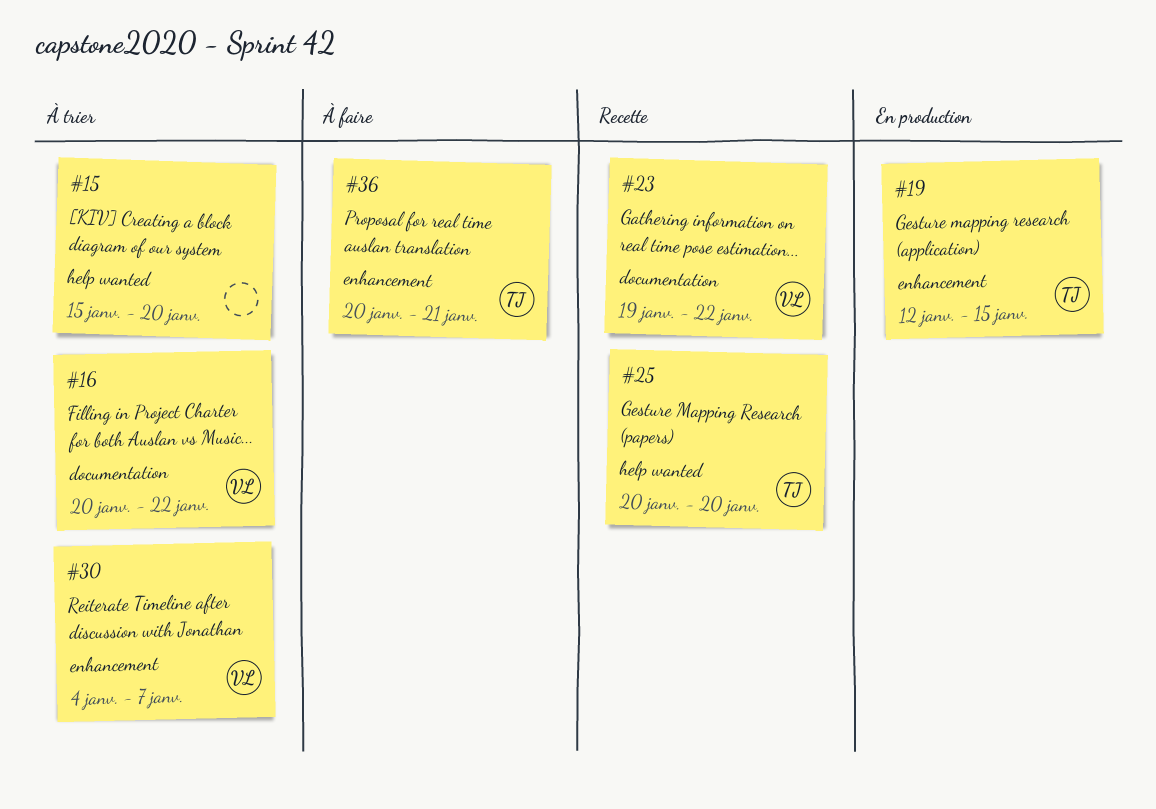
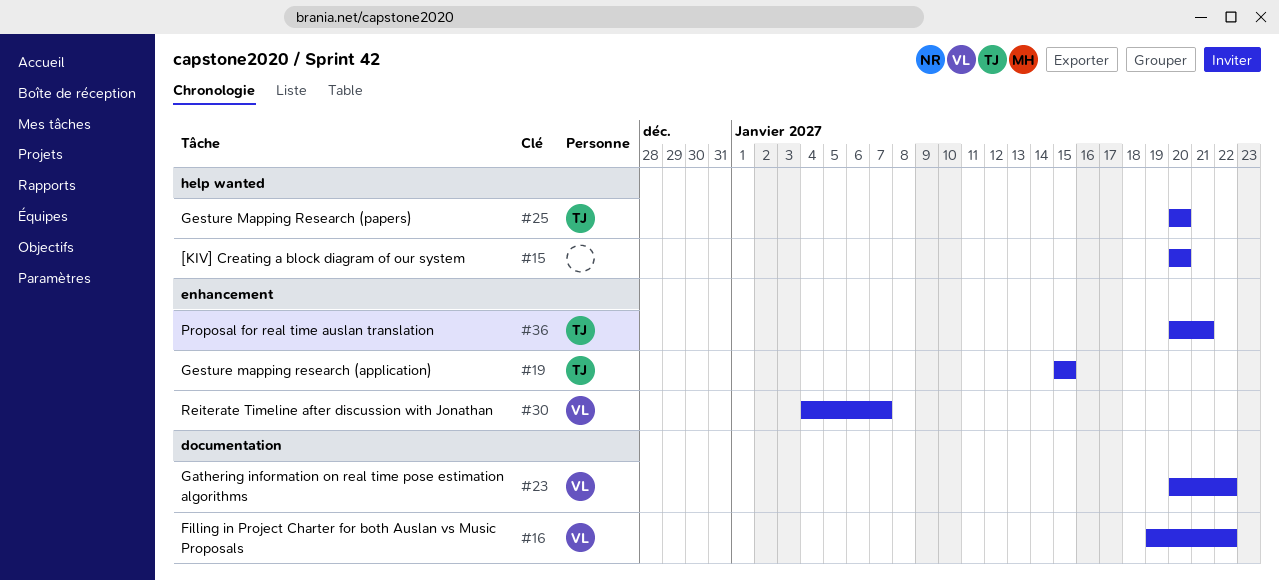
#15, start: Jan 15 -> Jan 20
#16, start: Jan 20 -> Jan 19
#19, start: Jan 12 -> Jan 15
#23, start: Jan 19 -> Jan 20

